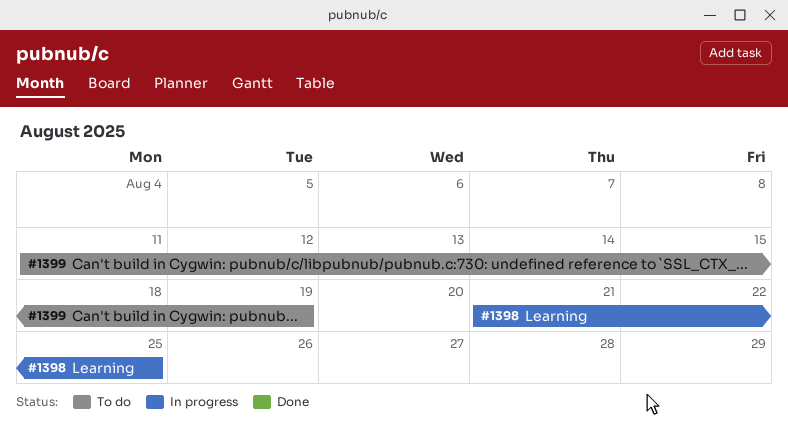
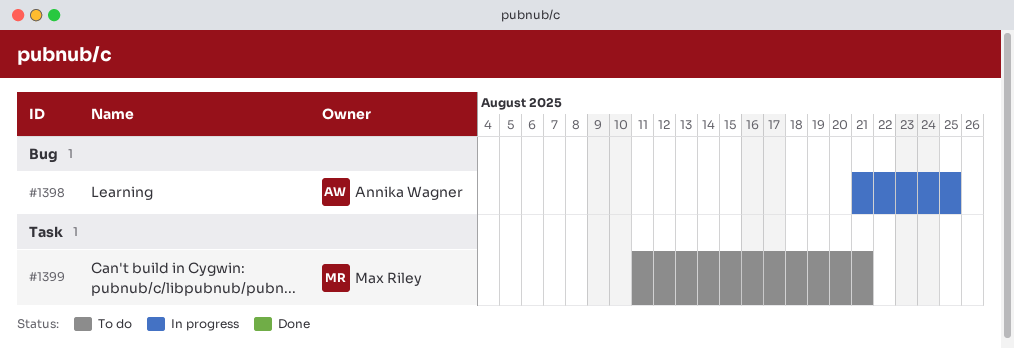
#1399, due: Aug 19 -> Aug 21

